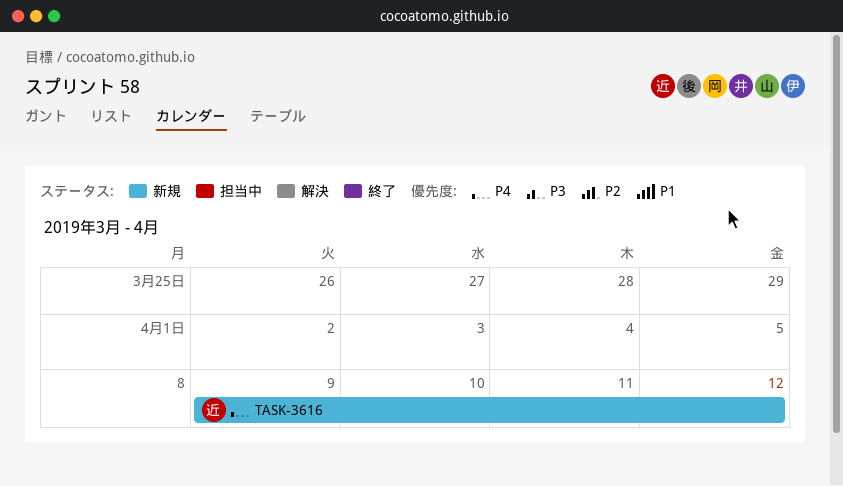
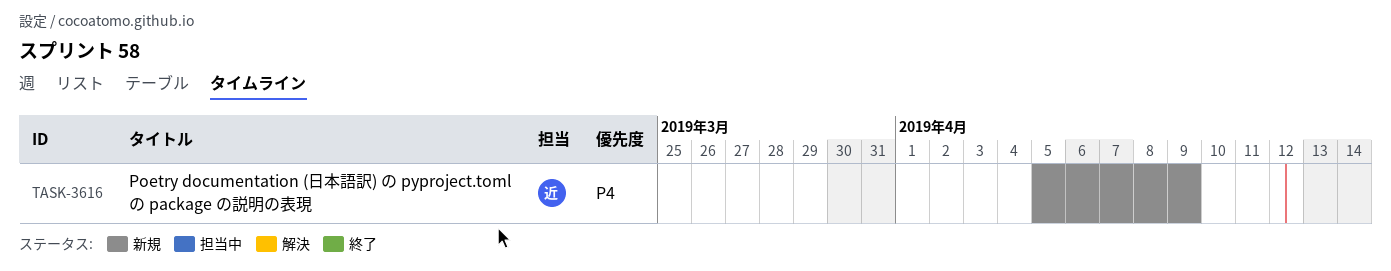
TASK-3616, start: Apr 9 -> Apr 5
TASK-3616, due: Apr 12 -> Apr 9

